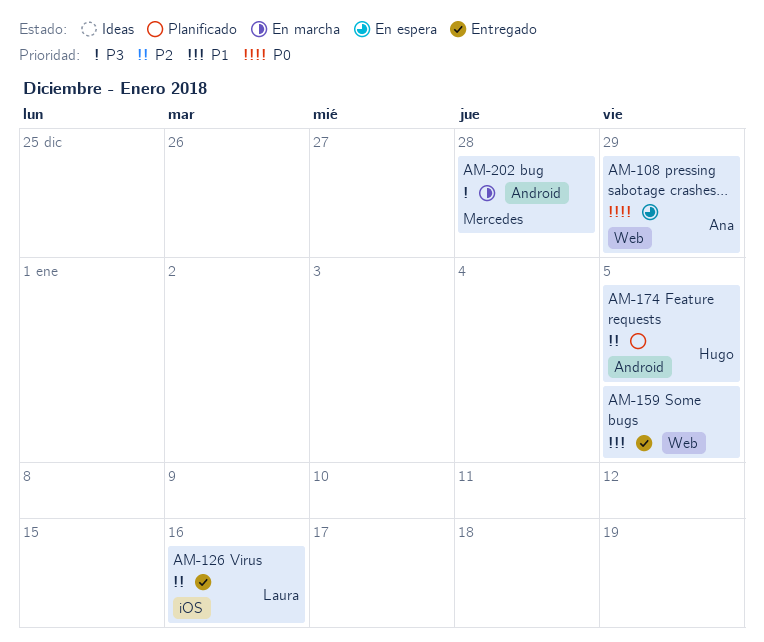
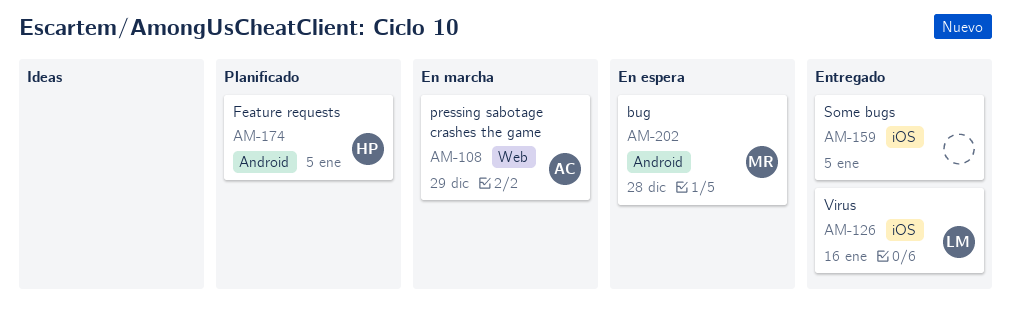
AM-108, status: En espera -> En marcha
AM-159, label: Web -> iOS
AM-202, status: En marcha -> En espera

